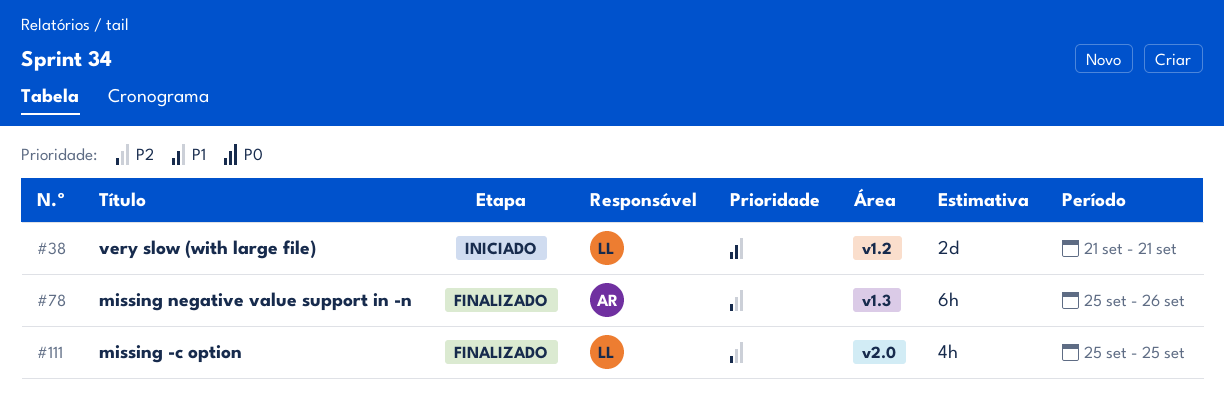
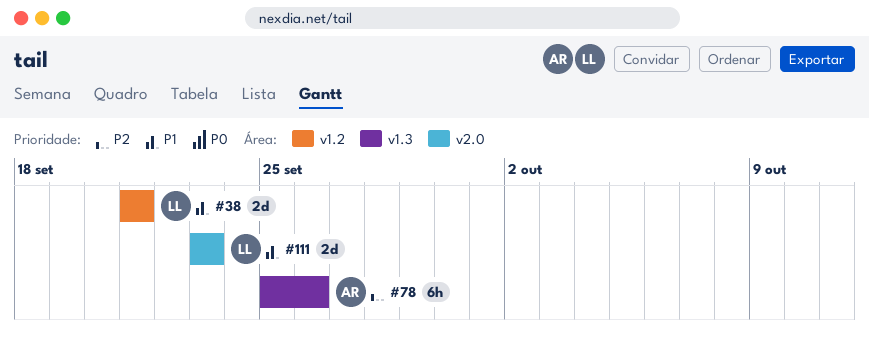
#111, priority: P2 -> P1
#111, estimate: 4h -> 2d
#111, start: Sep 25 -> Sep 23
#111, due: Sep 25 -> Sep 23

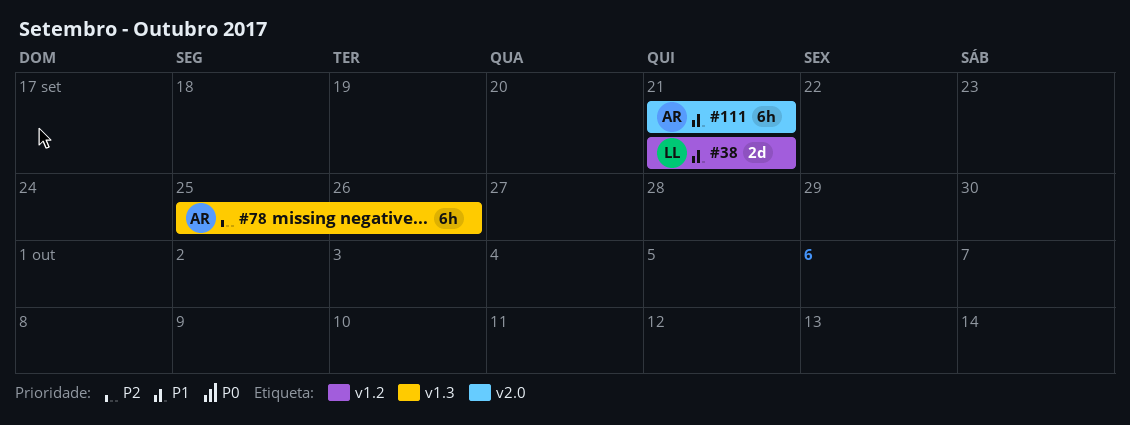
#111, owner: LL -> AR
#111, estimate: 2d -> 6h
#111, start: Sep 23 -> Sep 21
#111, due: Sep 23 -> Sep 21

